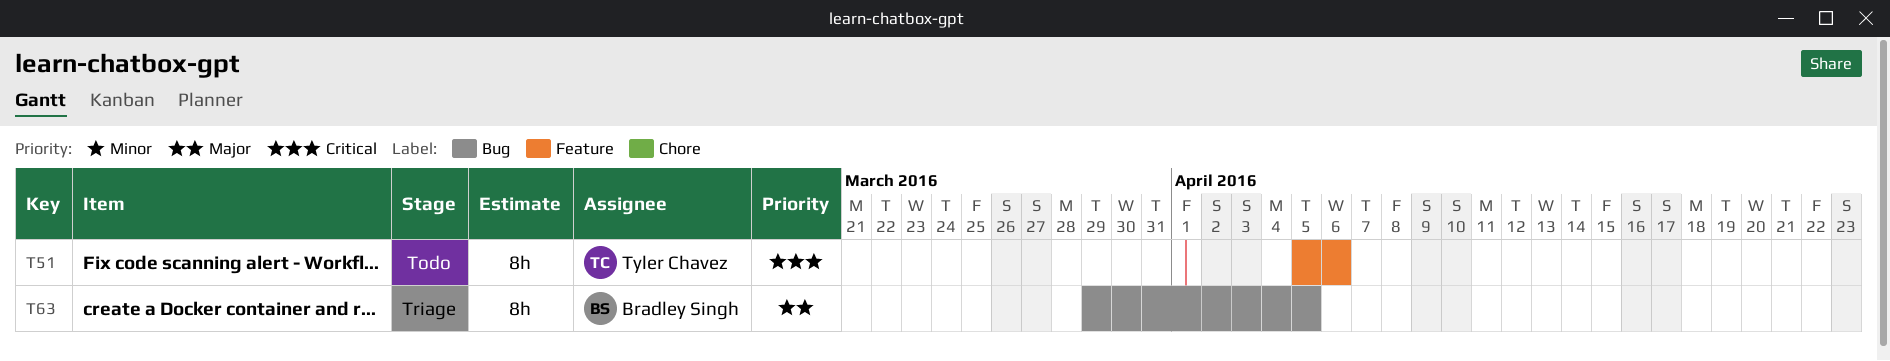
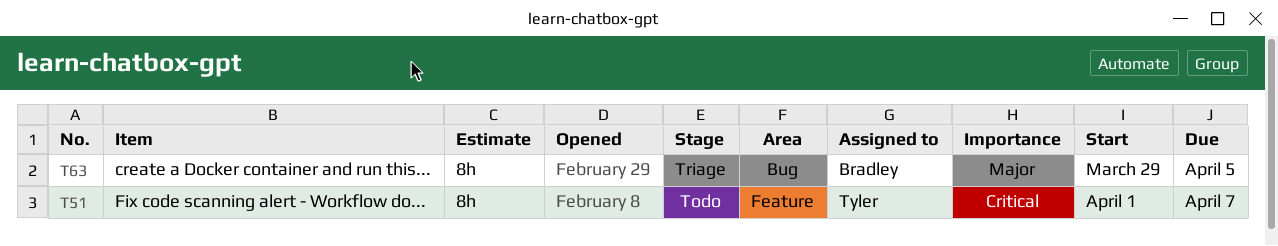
T51, start: Apr 5 -> Apr 1
T51, due: Apr 6 -> Apr 7

